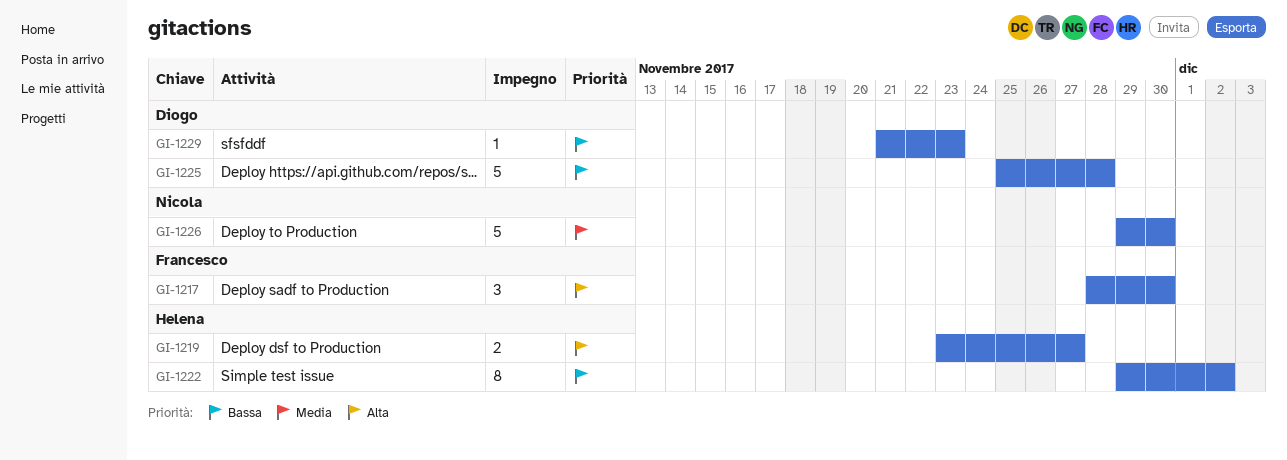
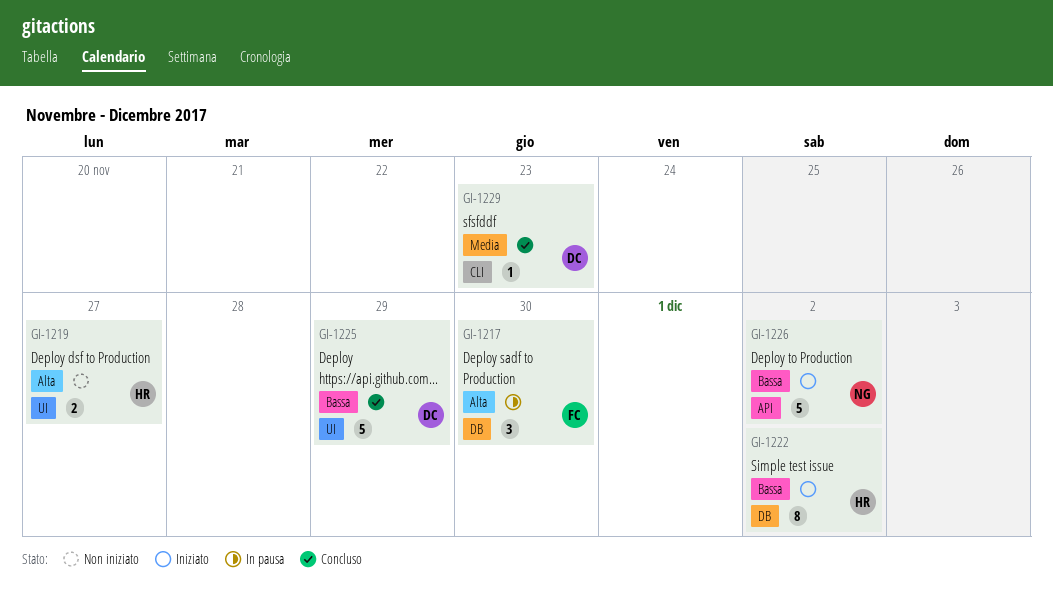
GI-1225, due: Nov 28 -> Nov 29
GI-1226, priority: Media -> Bassa
GI-1226, due: Nov 30 -> Dec 2
GI-1229, priority: Bassa -> Media

